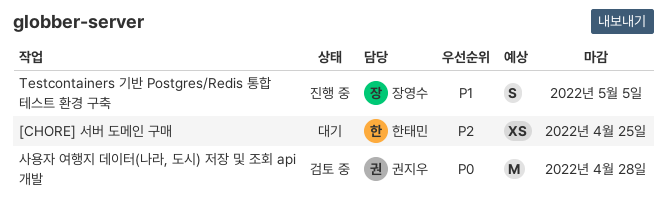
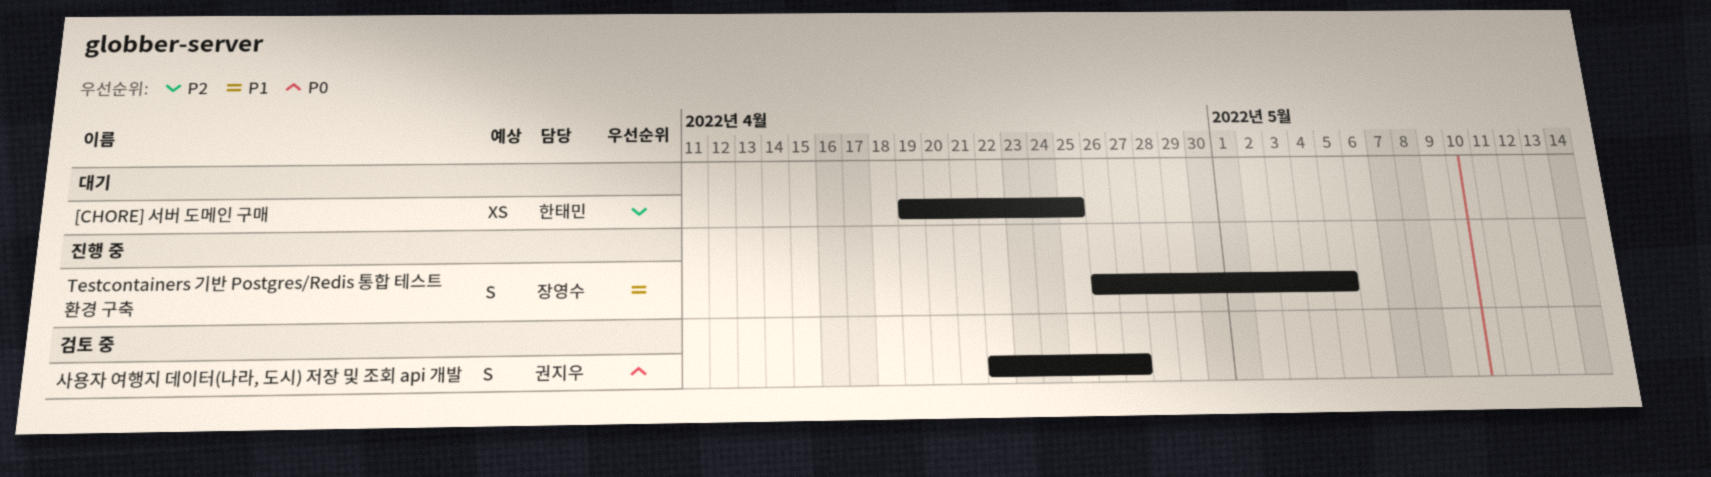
사용자 여행지 데이터(나라, 도시) 저장 및 조회 api 개발, estimate: M -> S
사용자 여행지 데이터(나라, 도시) 저장 및 조회 api 개발, due: Apr 28 -> Apr 27

